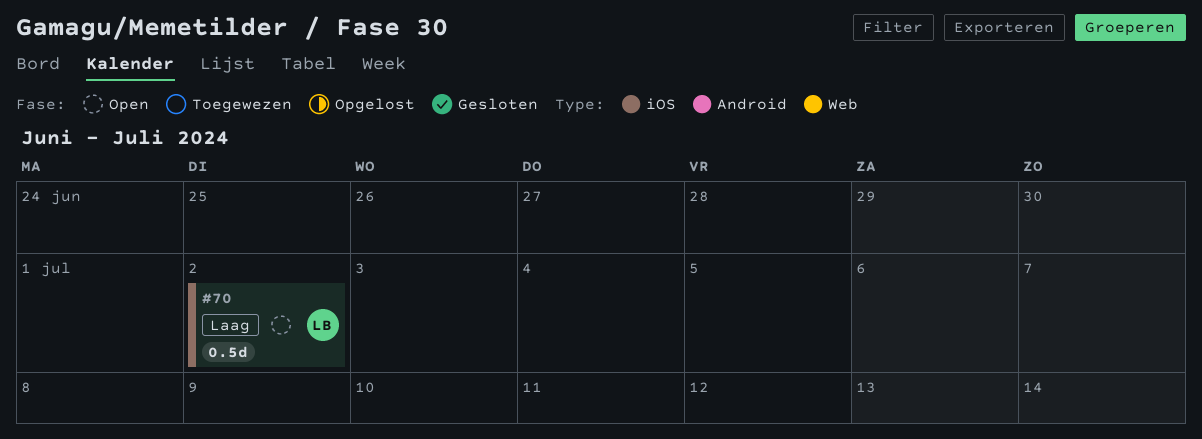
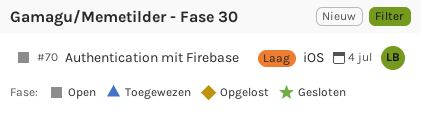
#70, due: Jul 2 -> Jul 4

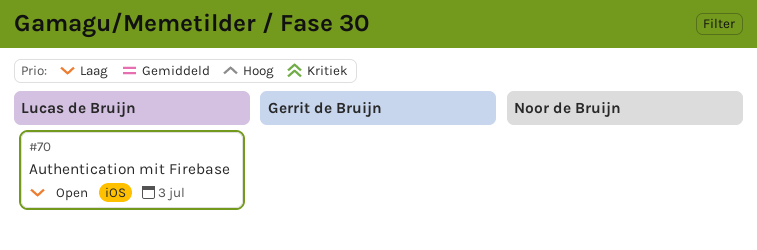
#70, due: Jul 4 -> Jul 3

